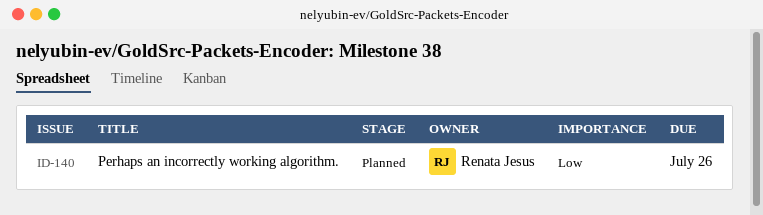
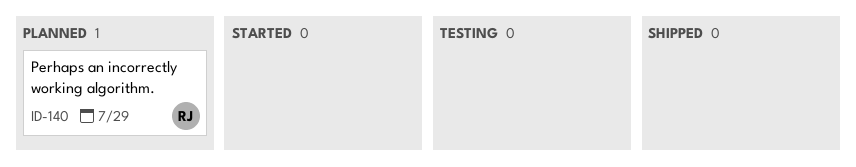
ID-140, due: Jul 26 -> Jul 29

